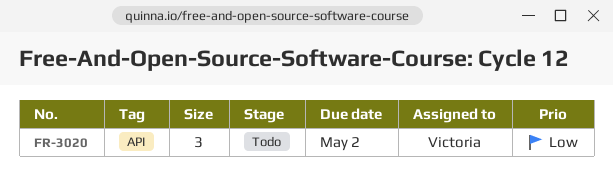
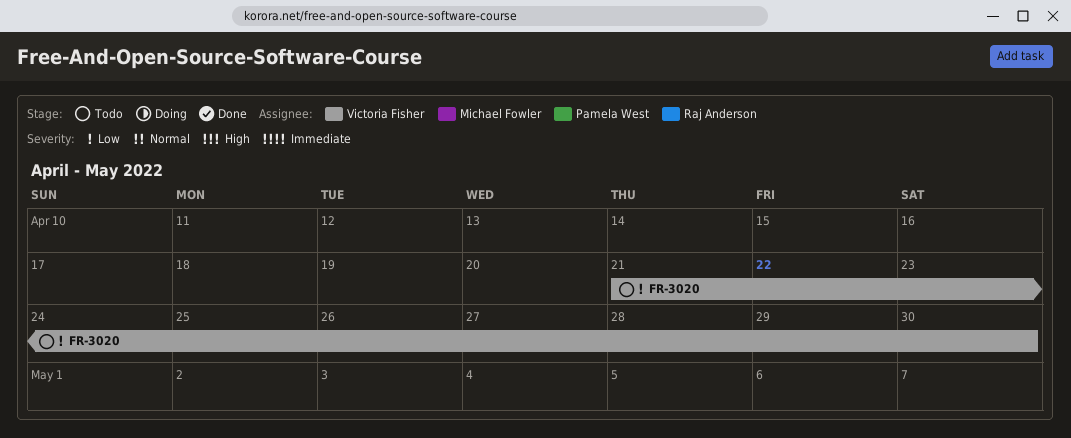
FR-3020, due: May 2 -> Apr 30

